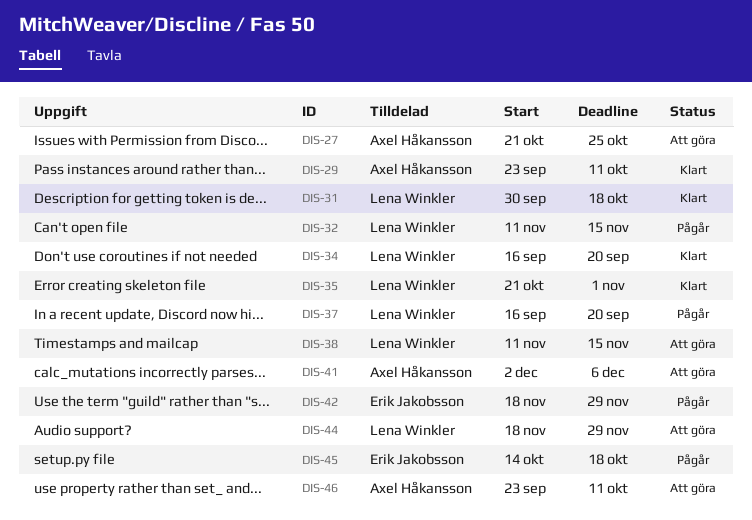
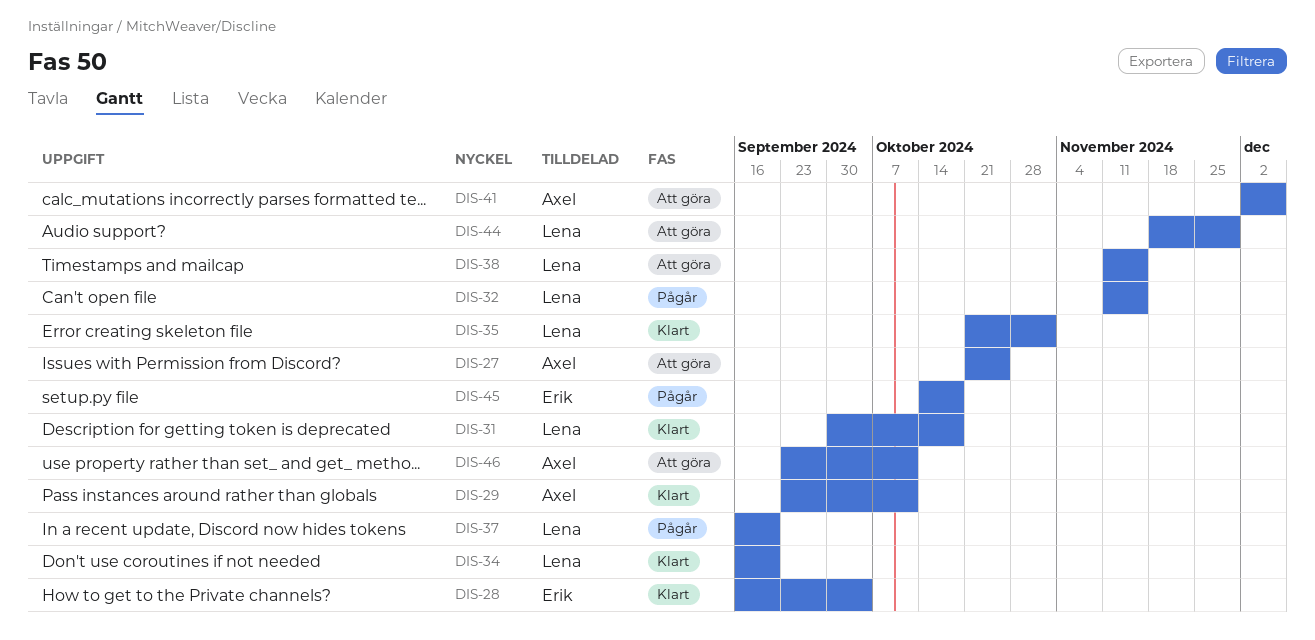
DIS-28: none -> present
DIS-42: present -> none

